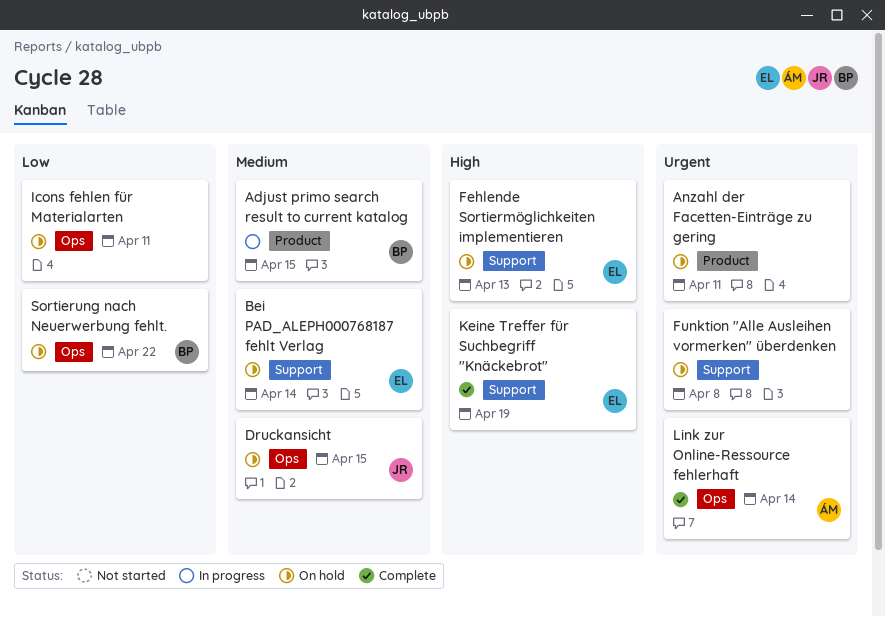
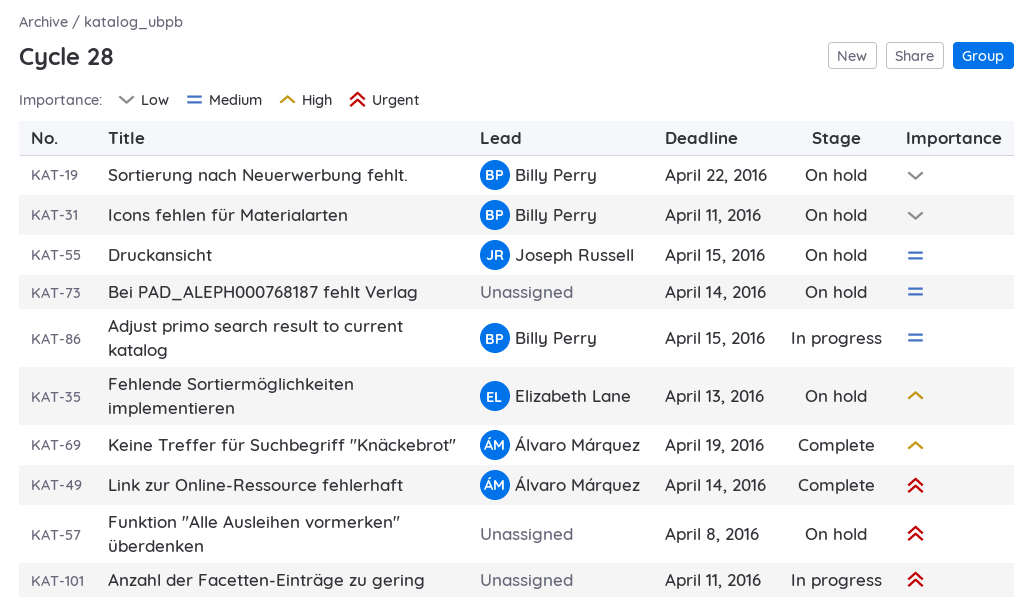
Anzahl der Facetten-Einträge zu gering, status: On hold -> In progress
Bei PAD_ALEPH000768187 fehlt Verlag, owner: Elizabeth Lane -> none
Icons fehlen für Materialarten, owner: none -> Billy Perry
Keine Treffer für Suchbegriff "Knäckebrot", owner: Elizabeth Lane -> Álvaro Márquez

